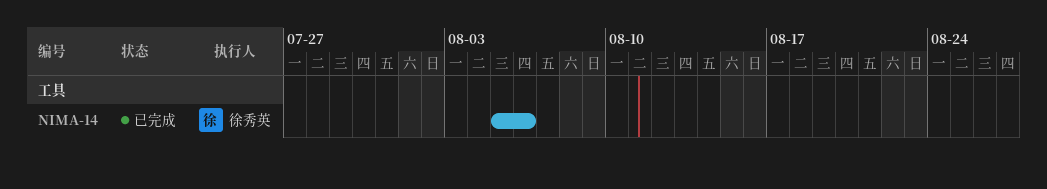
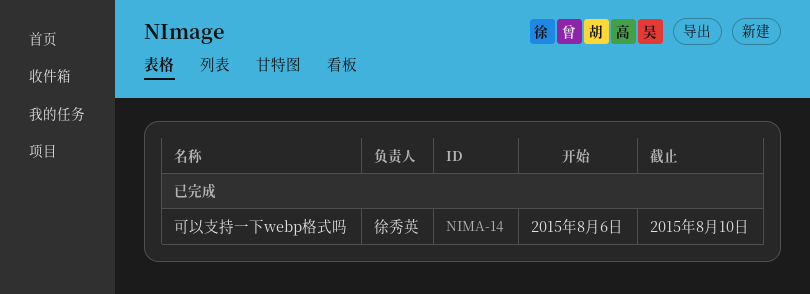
NIMA-14, start: Aug 5 -> Aug 6
NIMA-14, due: Aug 6 -> Aug 10

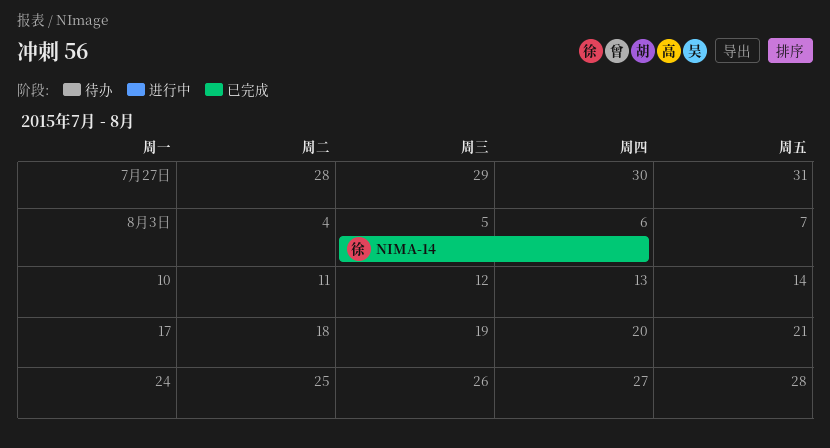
NIMA-14, start: Aug 6 -> Aug 5
NIMA-14, due: Aug 10 -> Aug 6

